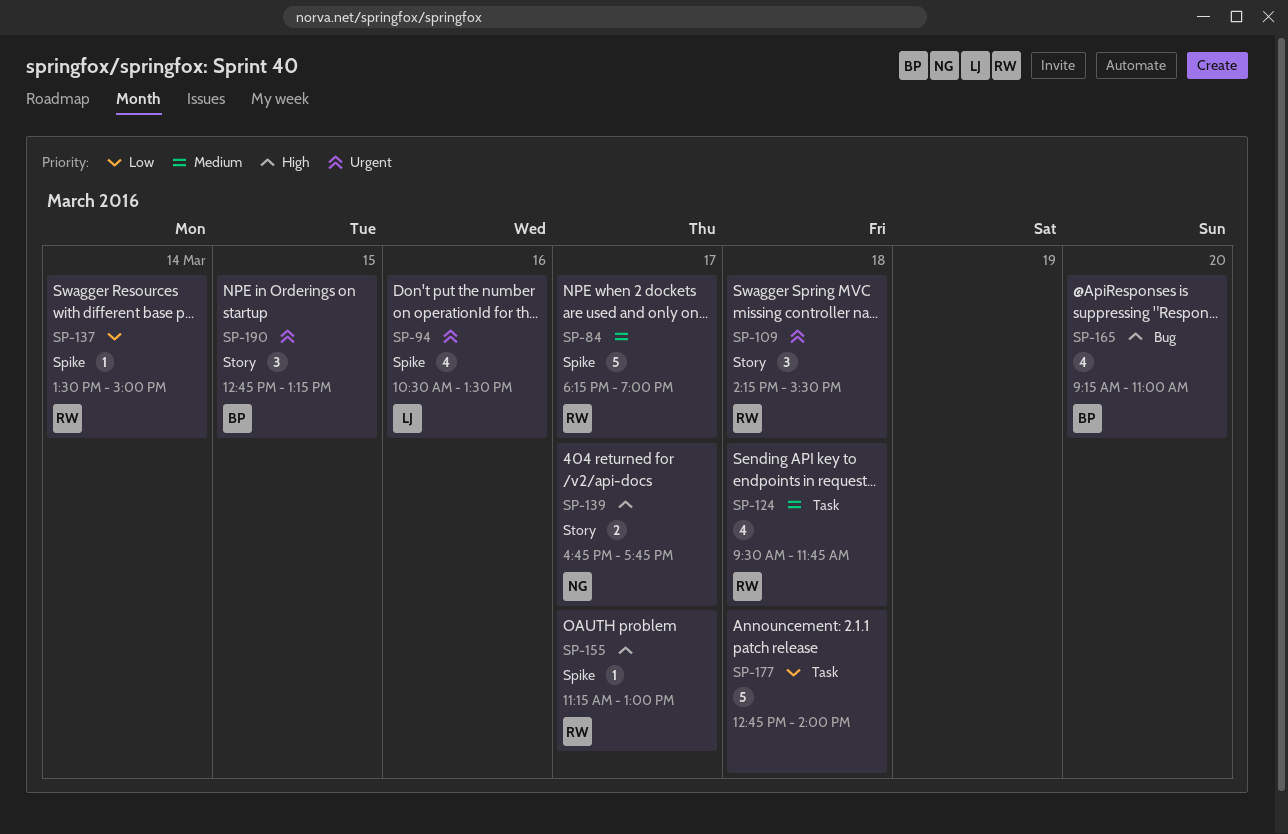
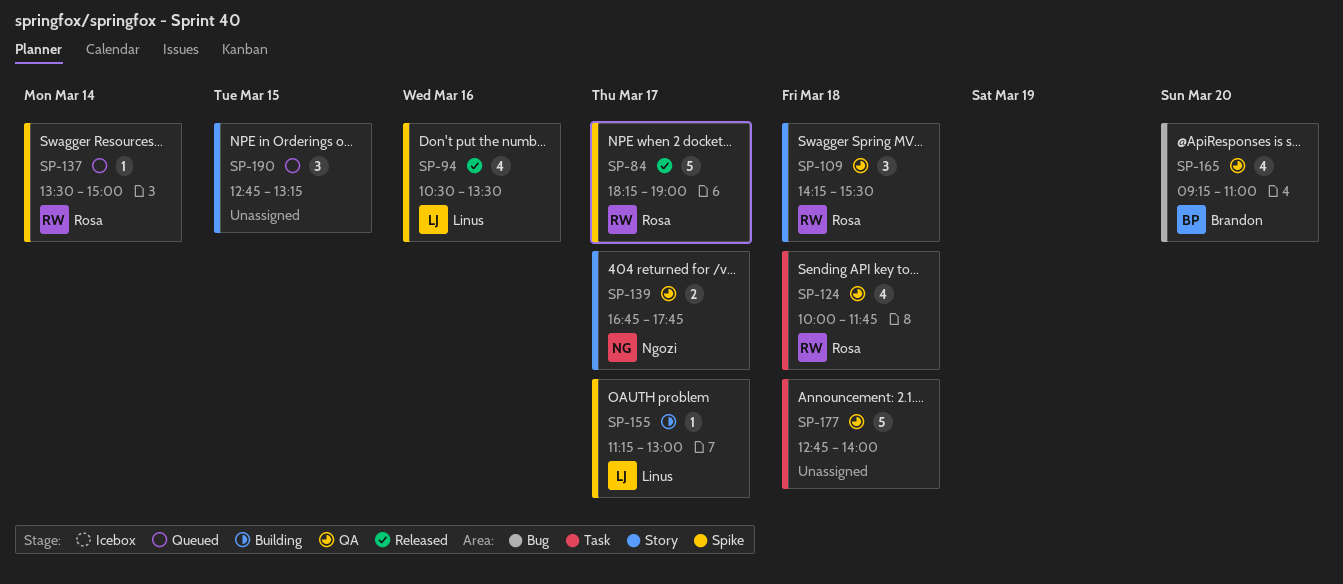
SP-124, begins: 09:30 -> 10:00
SP-155, owner: Rosa -> Linus
SP-190, owner: Brandon -> none

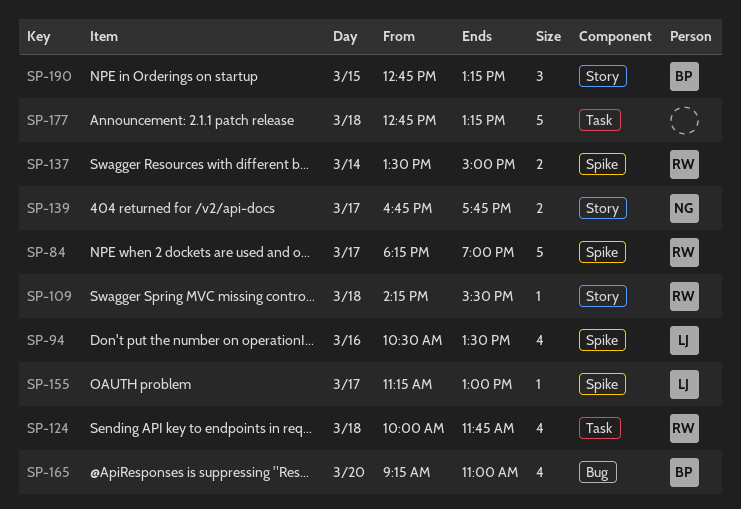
SP-109, estimate: 3 -> 1
SP-137, estimate: 1 -> 2
SP-177, ends: 14:00 -> 13:15
SP-190, owner: none -> Brandon

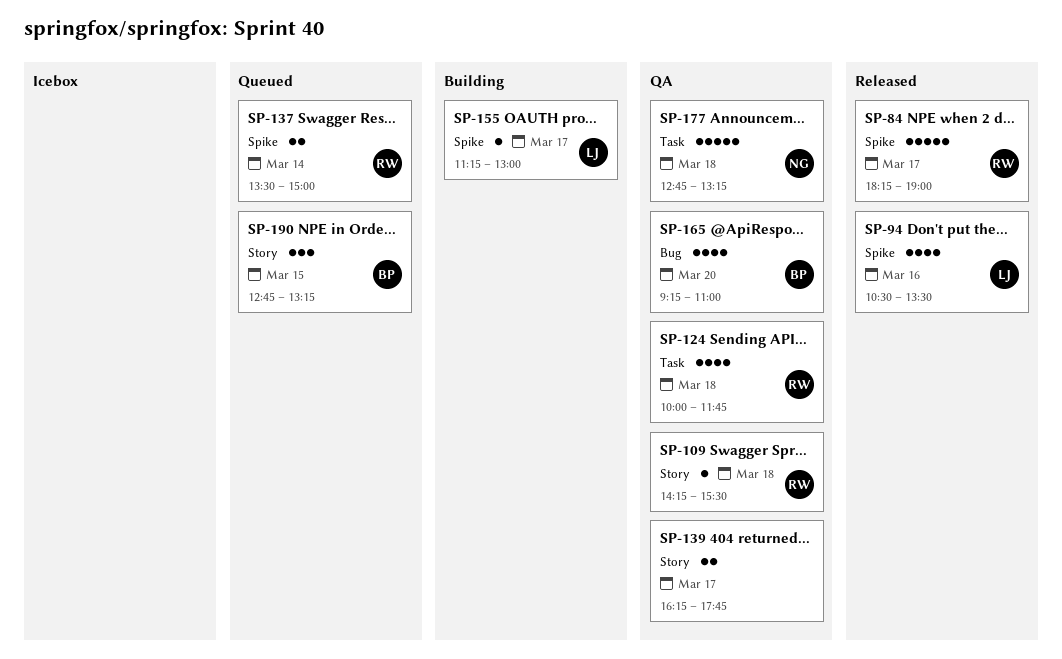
SP-139, owner: NG -> none
SP-139, begins: 16:45 -> 16:15
SP-177, owner: none -> NG

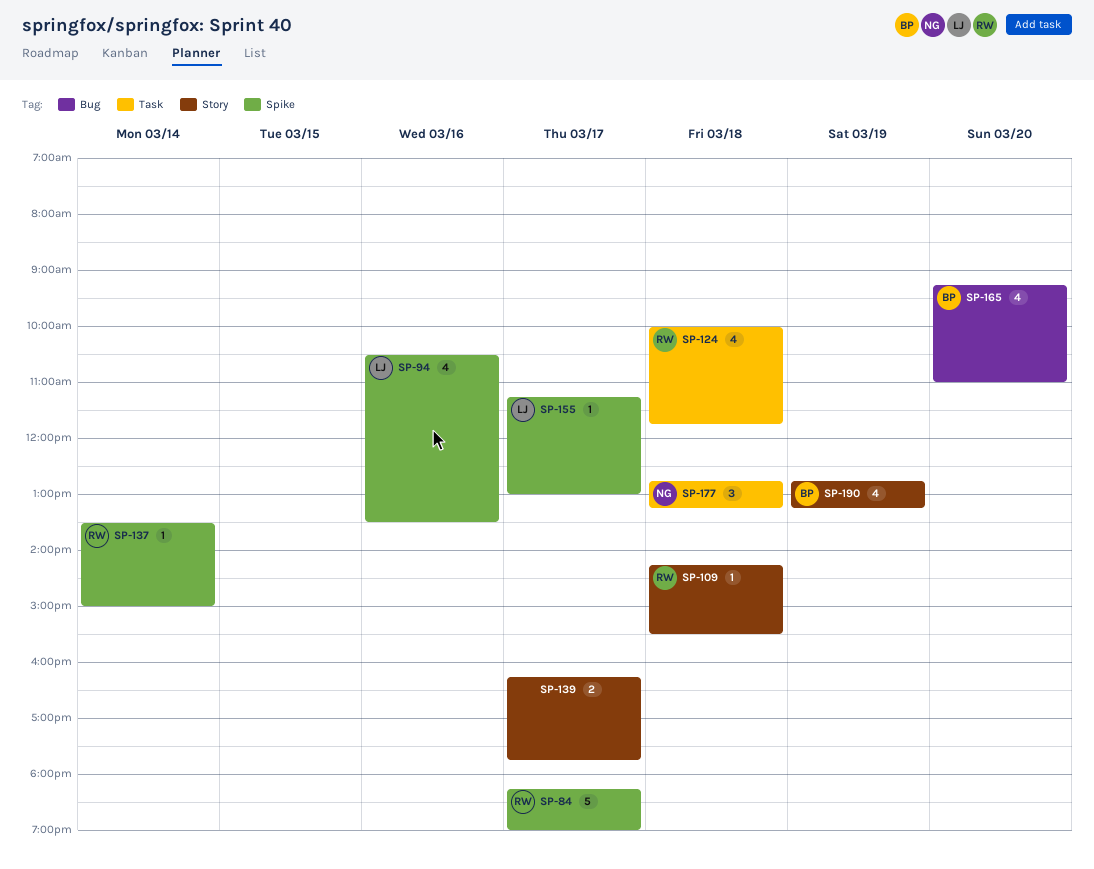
SP-137, estimate: 2 -> 1
SP-177, estimate: 5 -> 3
SP-190, estimate: 3 -> 4
SP-190, day: Mar 15 -> Mar 19

